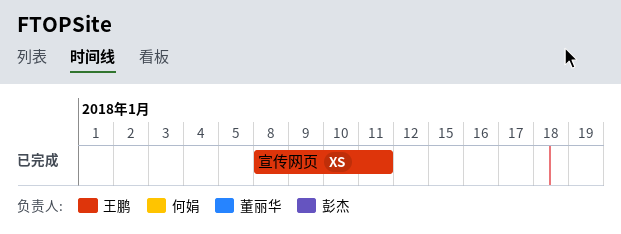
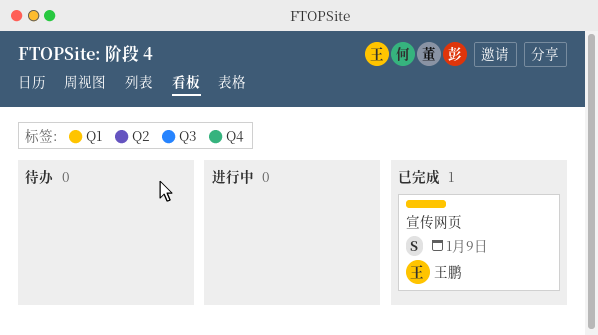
宣传网页, estimate: XS -> S
宣传网页, due: Jan 11 -> Jan 9

